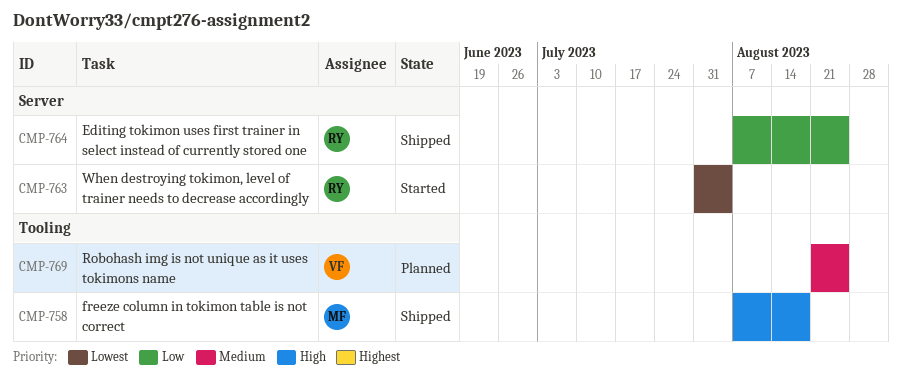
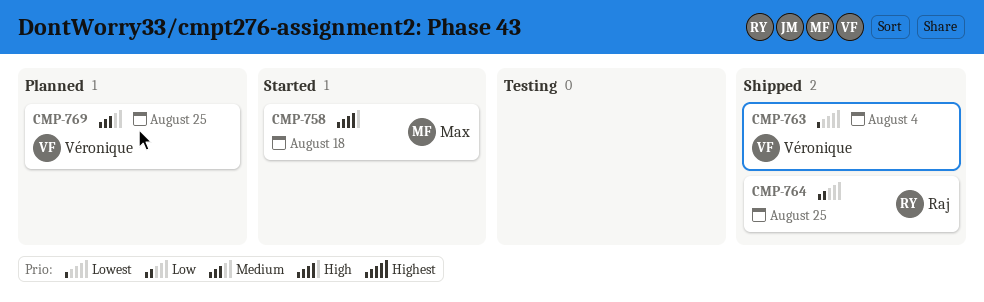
CMP-758, status: Shipped -> Started
CMP-763, status: Started -> Shipped
CMP-763, owner: Raj -> Véronique

